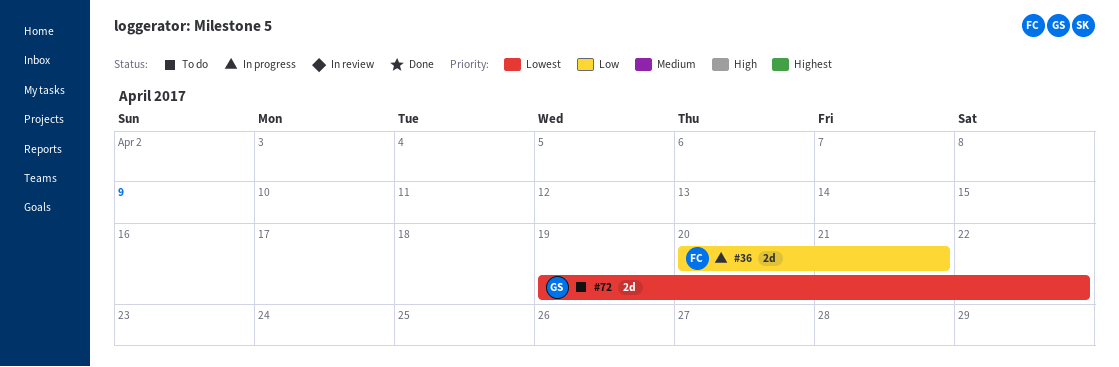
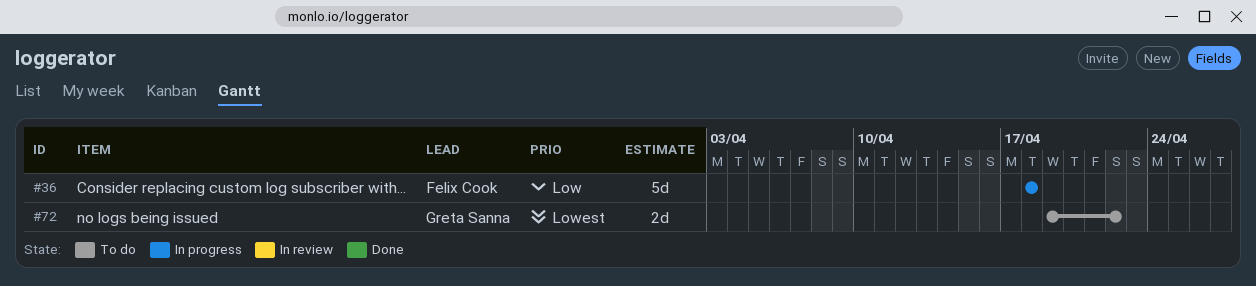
#36, estimate: 2d -> 5d
#36, start: Apr 20 -> Apr 18
#36, due: Apr 21 -> Apr 18

